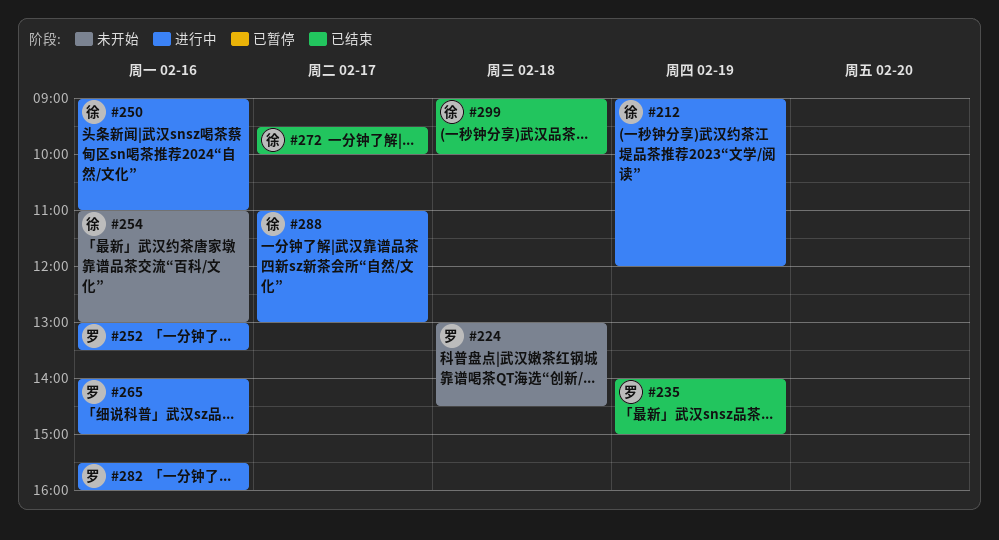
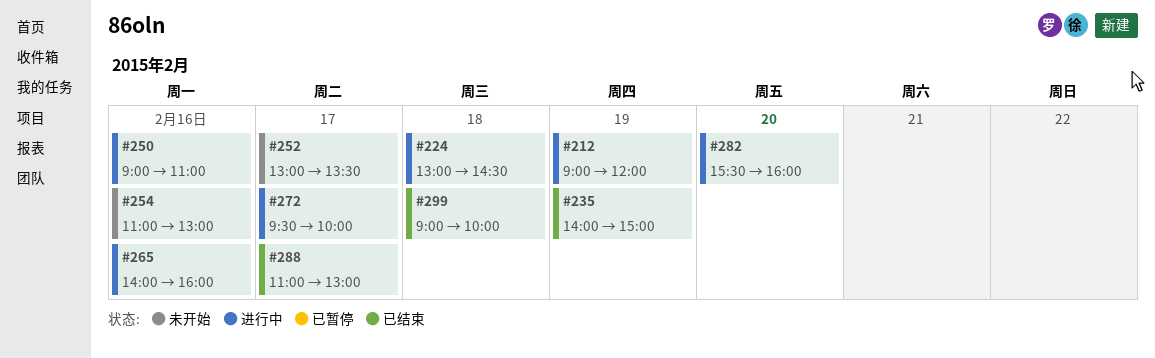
#224, status: 未开始 -> 进行中
#252, status: 进行中 -> 未开始
#252, day: Feb 16 -> Feb 17
#265, ends: 15:00 -> 16:00
#272, status: 已结束 -> 进行中
#282, day: Feb 16 -> Feb 20
#288, status: 进行中 -> 已结束

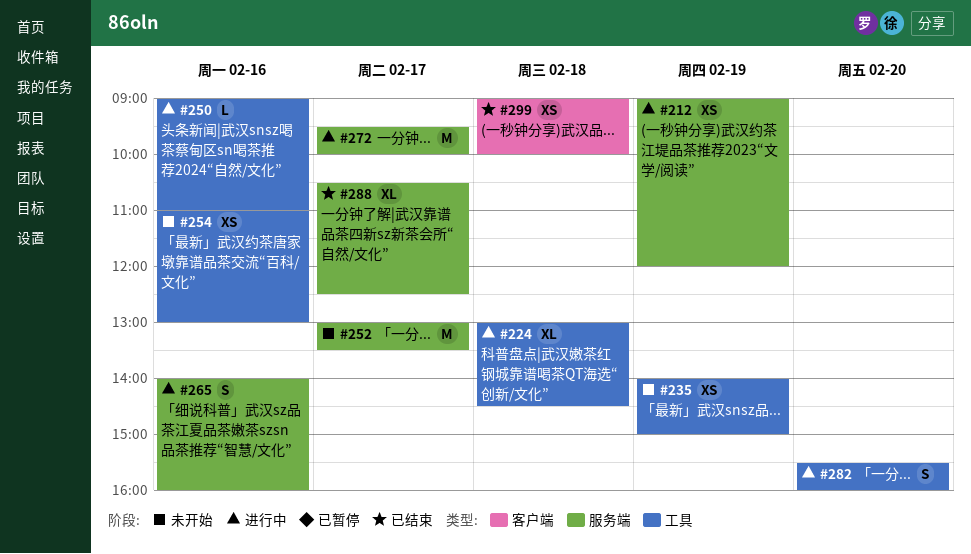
#235, status: 已结束 -> 未开始
#288, begins: 11:00 -> 10:30
#288, ends: 13:00 -> 12:30

